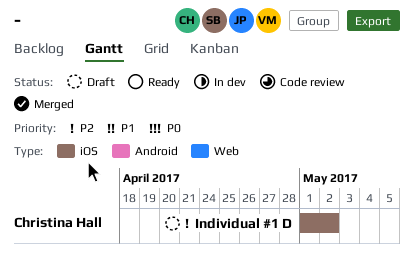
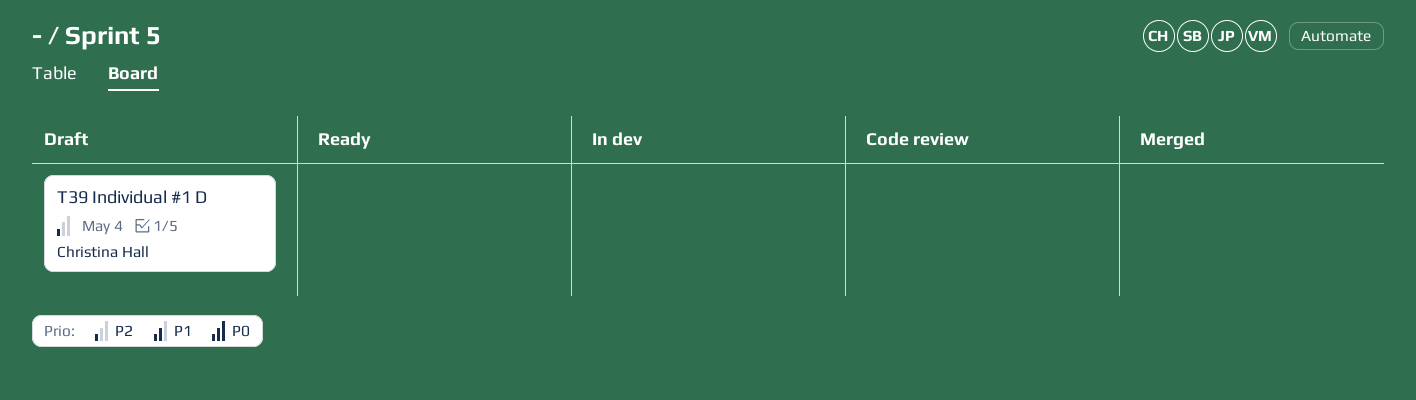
Individual #1 D, due: May 2 -> May 4

